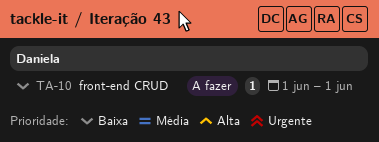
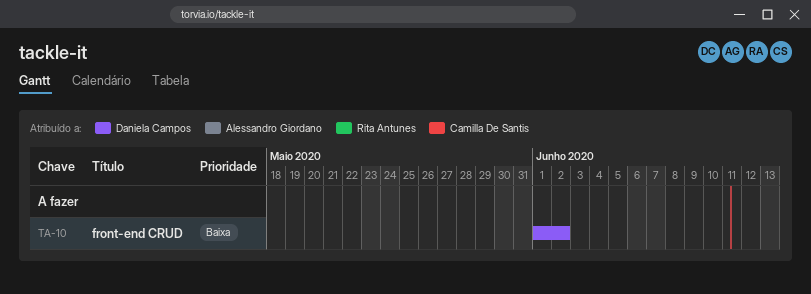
TA-10, due: Jun 1 -> Jun 2

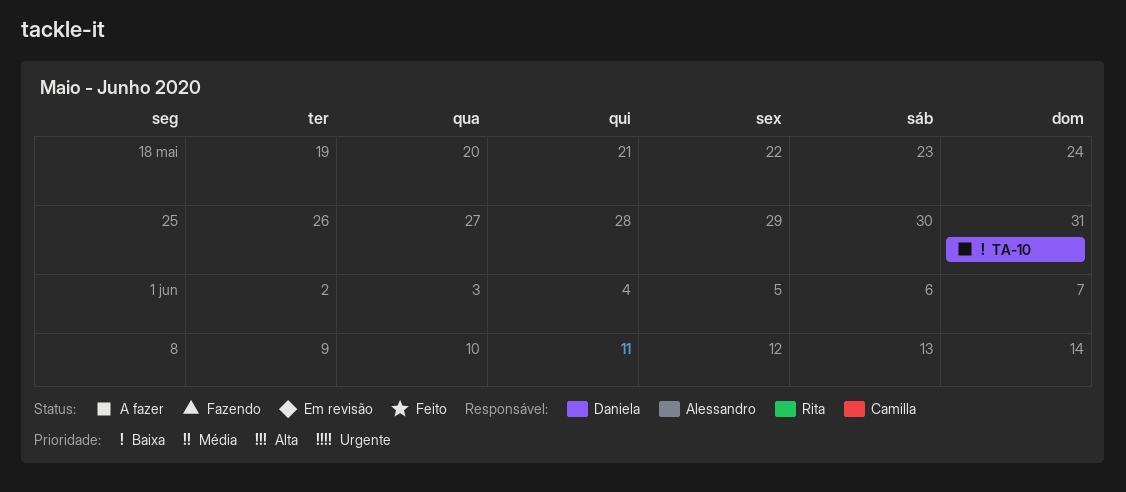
TA-10, start: Jun 1 -> May 31
TA-10, due: Jun 2 -> May 31

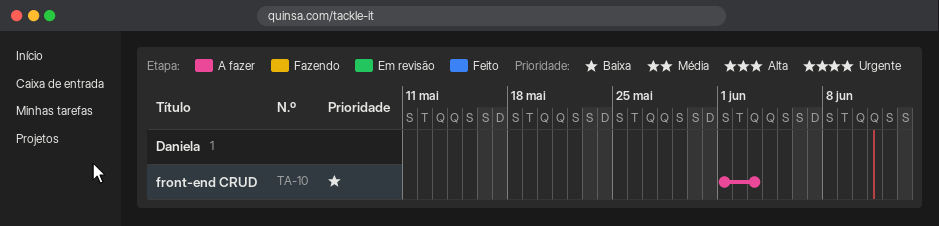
TA-10, start: May 31 -> Jun 1
TA-10, due: May 31 -> Jun 3

